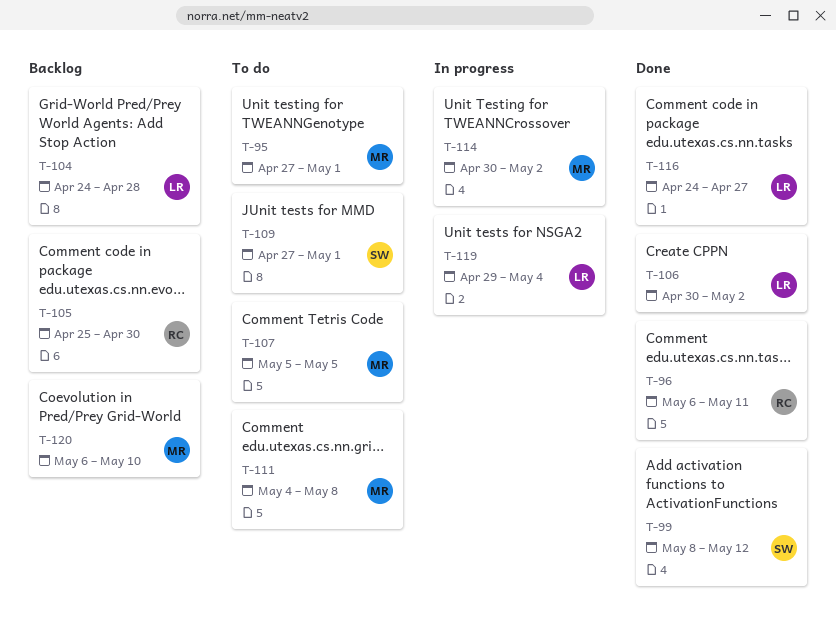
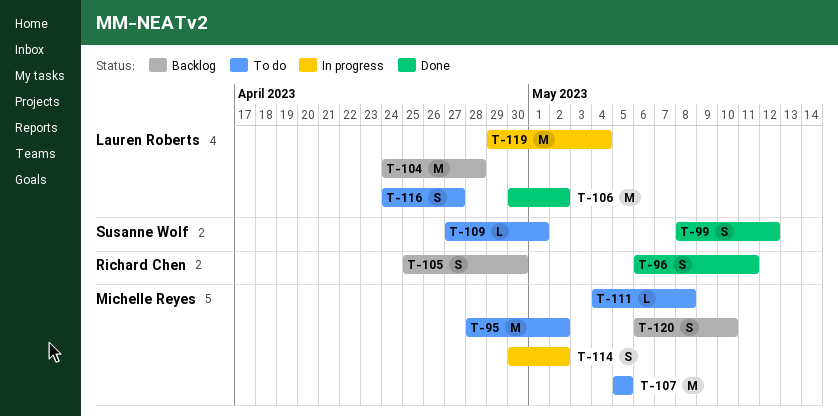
T-95, start: Apr 27 -> Apr 28
T-95, due: May 1 -> May 2
T-116, status: Done -> To do

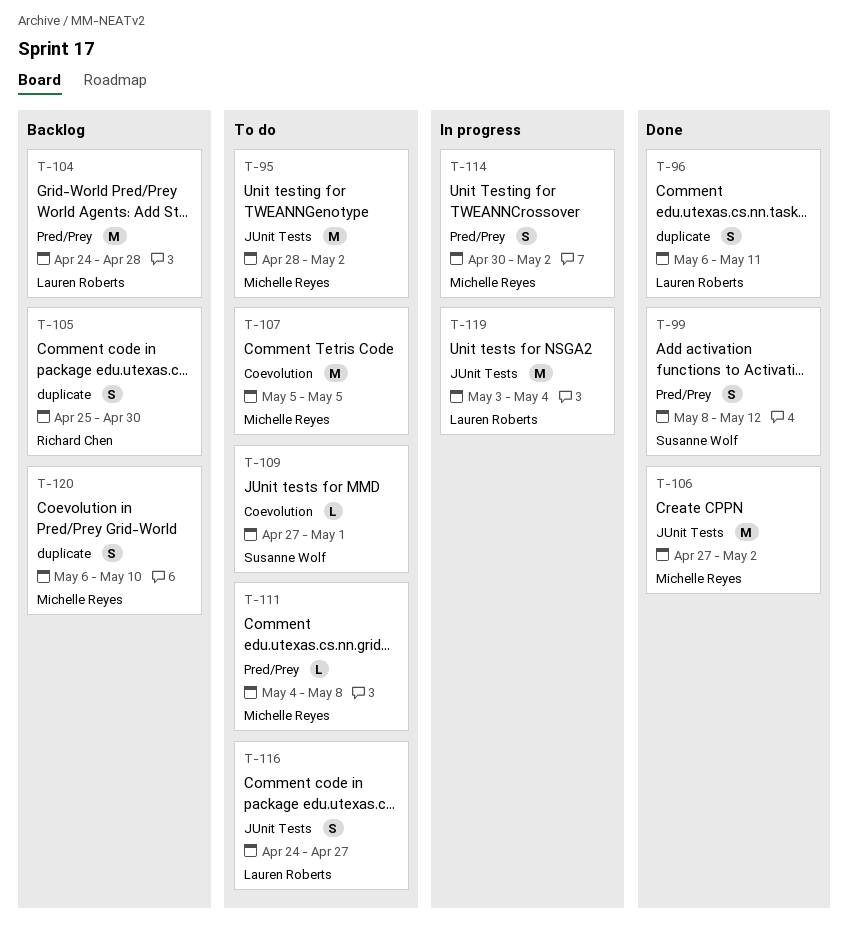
T-96, owner: Richard Chen -> Lauren Roberts
T-106, owner: Lauren Roberts -> Michelle Reyes
T-106, start: Apr 30 -> Apr 27
T-119, start: Apr 29 -> May 3

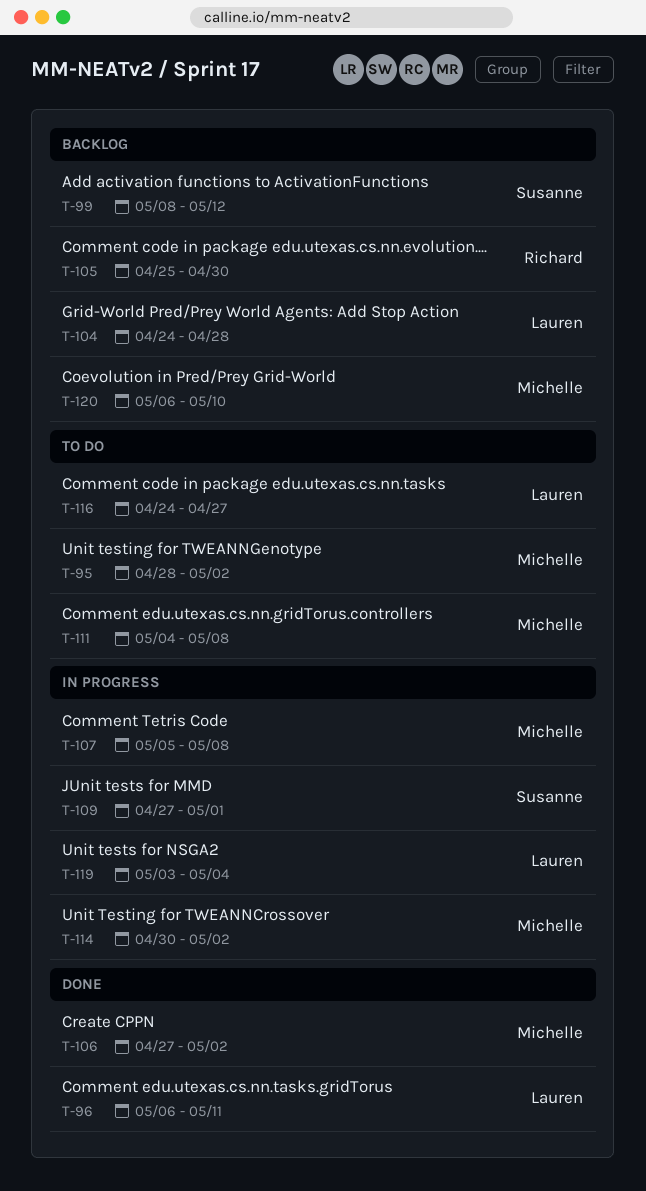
T-99, status: Done -> Backlog
T-107, status: To do -> In progress
T-107, due: May 5 -> May 8
T-109, status: To do -> In progress

